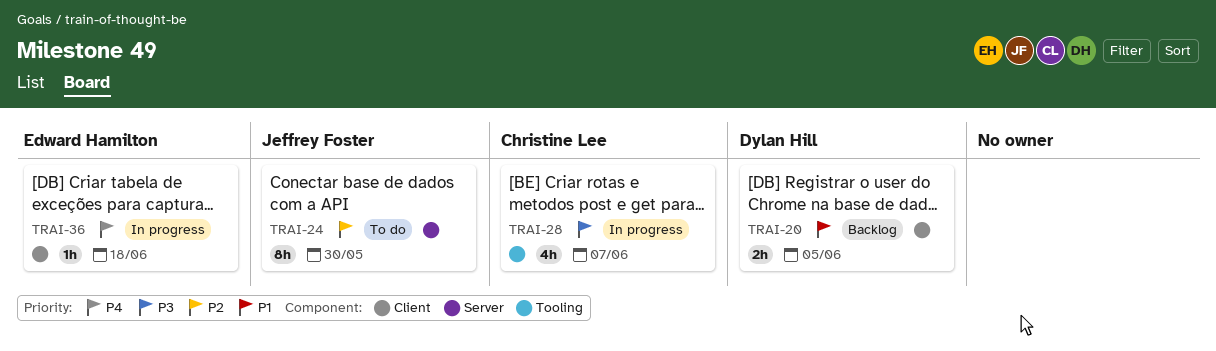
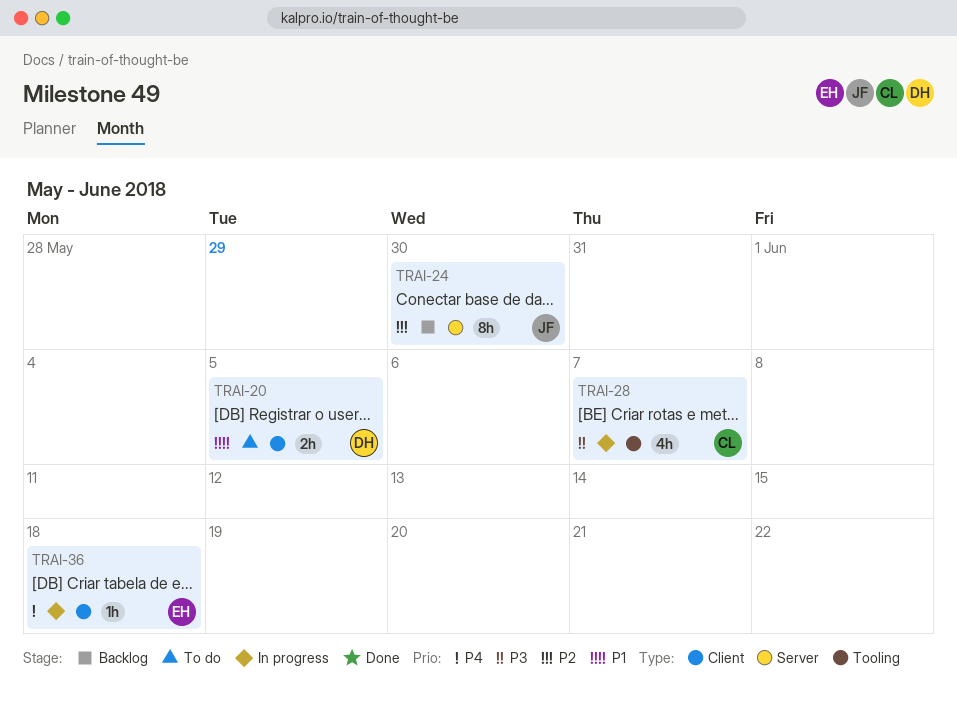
TRAI-20, status: Backlog -> To do
TRAI-24, status: To do -> Backlog

